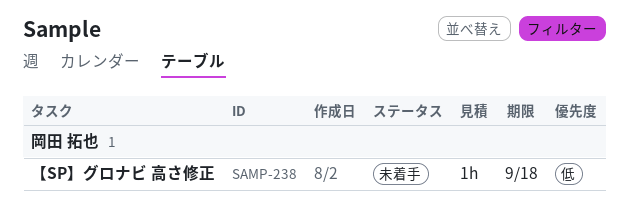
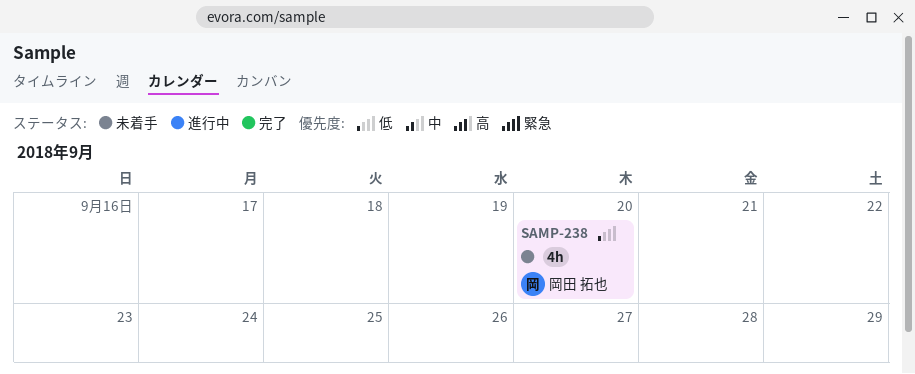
SAMP-238, estimate: 1h -> 4h
SAMP-238, due: Sep 18 -> Sep 20

